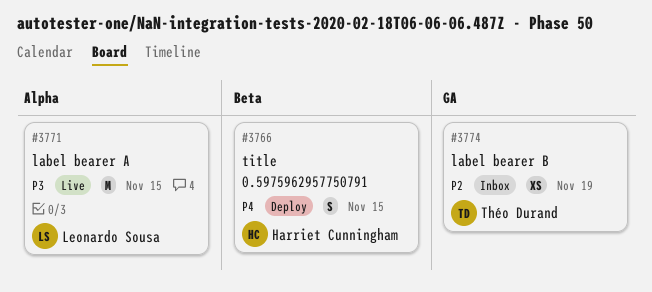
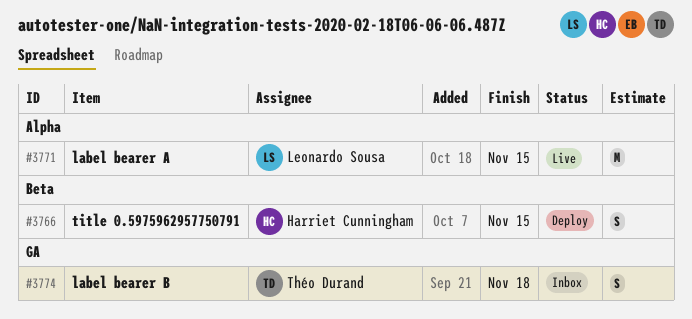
#3774, estimate: XS -> S
#3774, due: Nov 19 -> Nov 18

